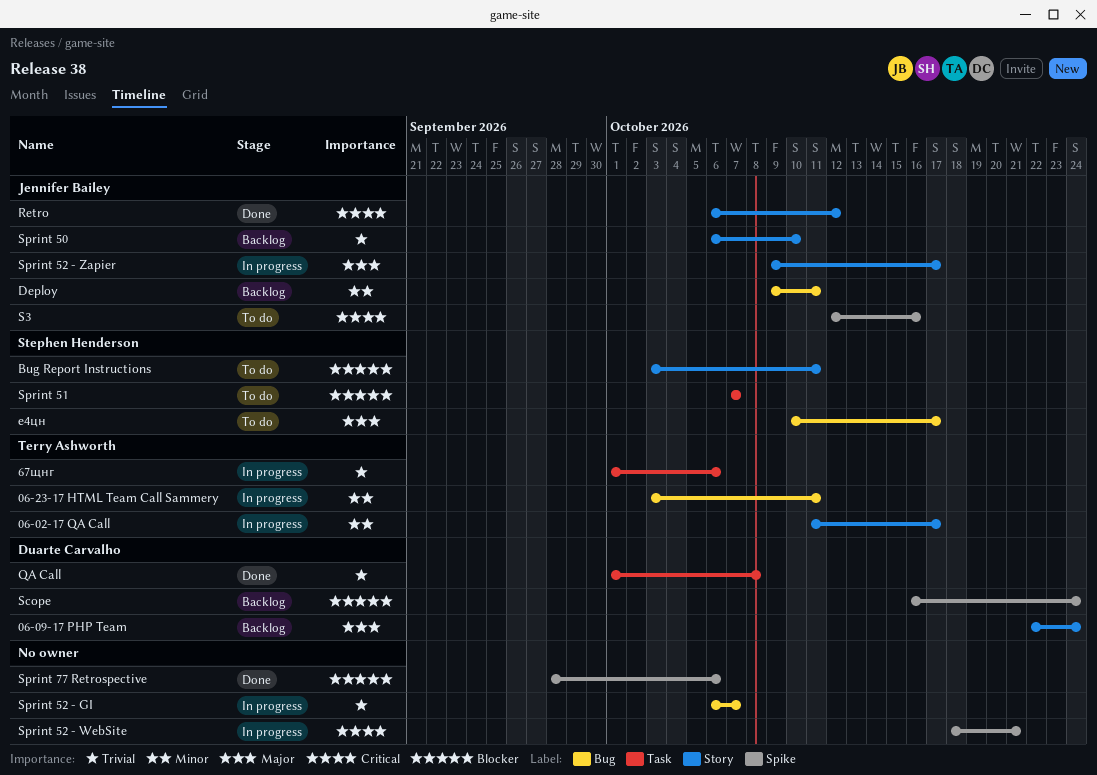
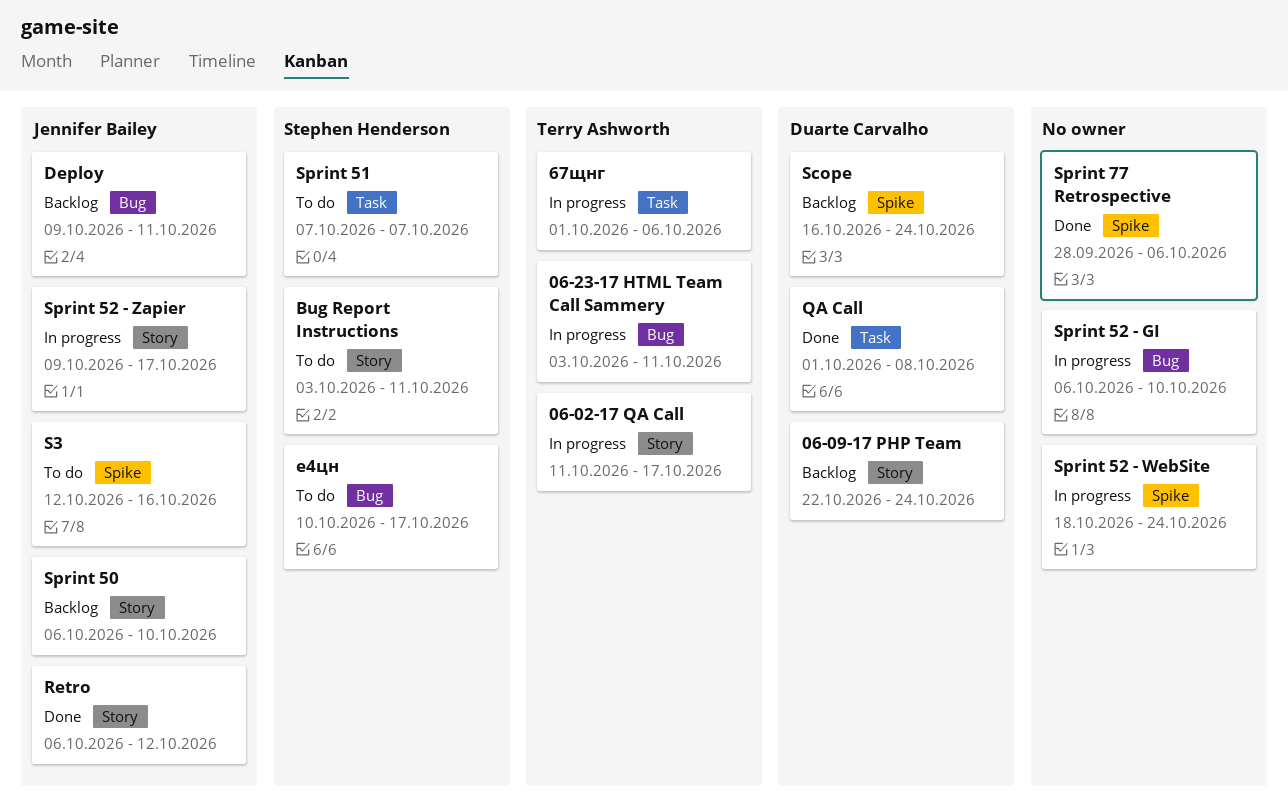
Sprint 52 - GI, due: Oct 7 -> Oct 10
Sprint 52 - WebSite, due: Oct 21 -> Oct 24

